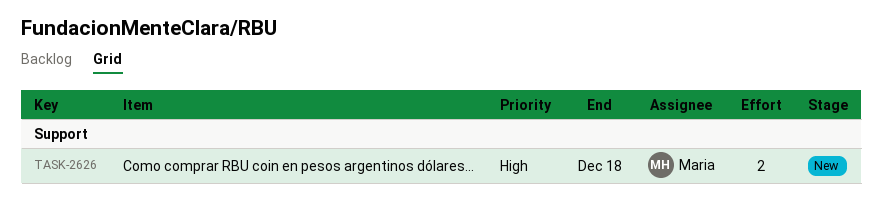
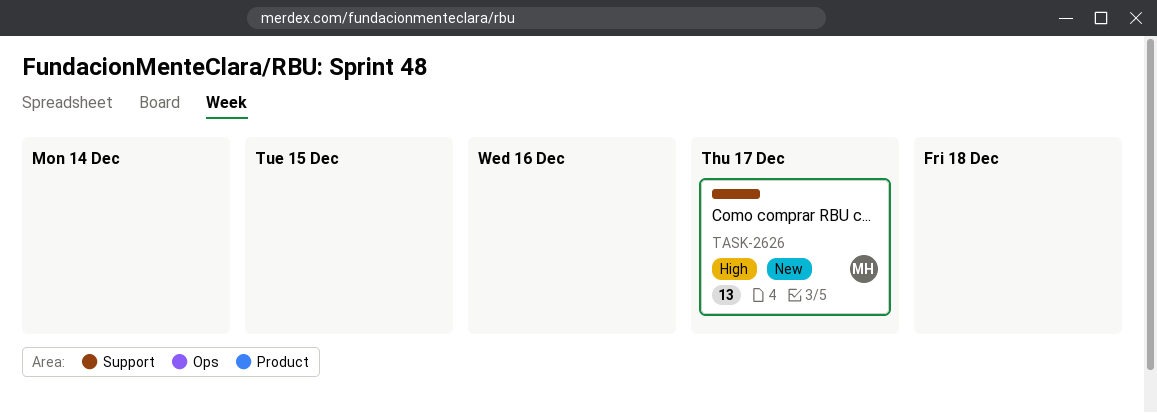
TASK-2626, estimate: 2 -> 13
TASK-2626, due: Dec 18 -> Dec 17

